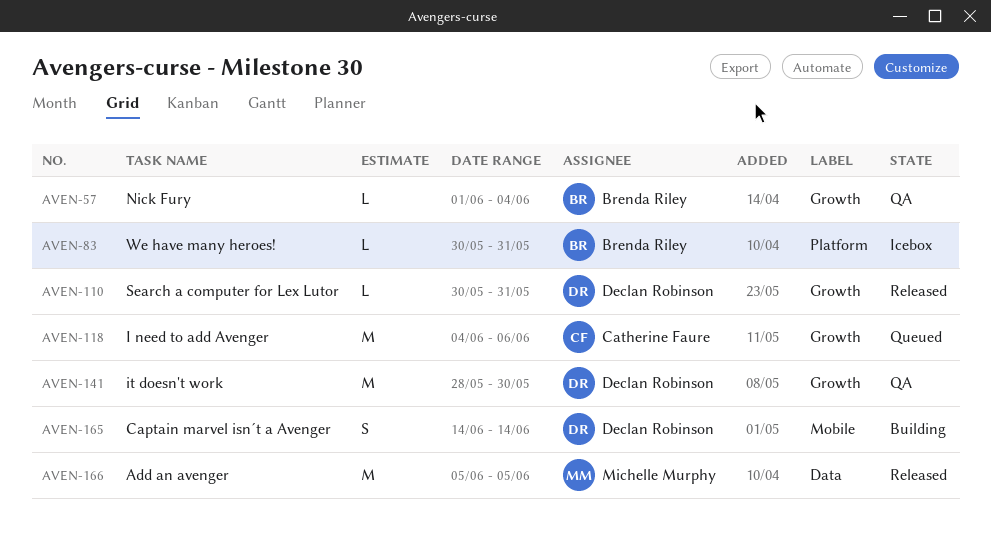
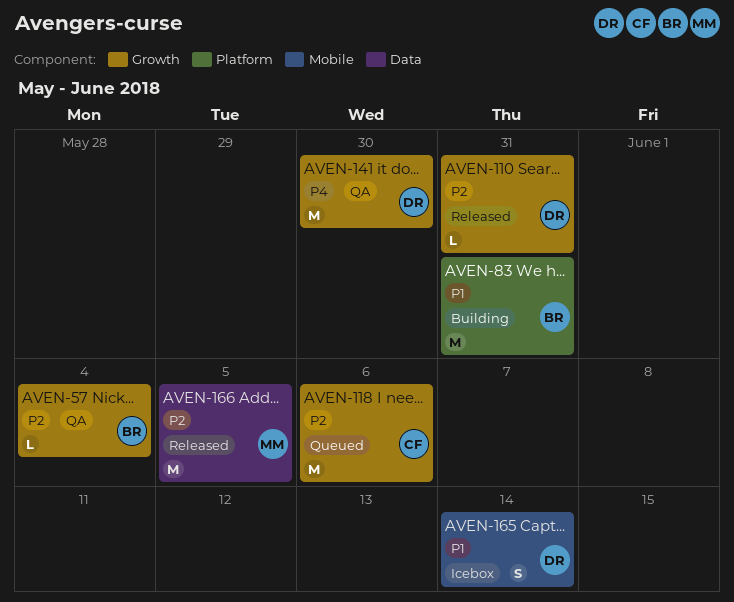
AVEN-83, status: Icebox -> Building
AVEN-83, estimate: L -> M
AVEN-165, status: Building -> Icebox

